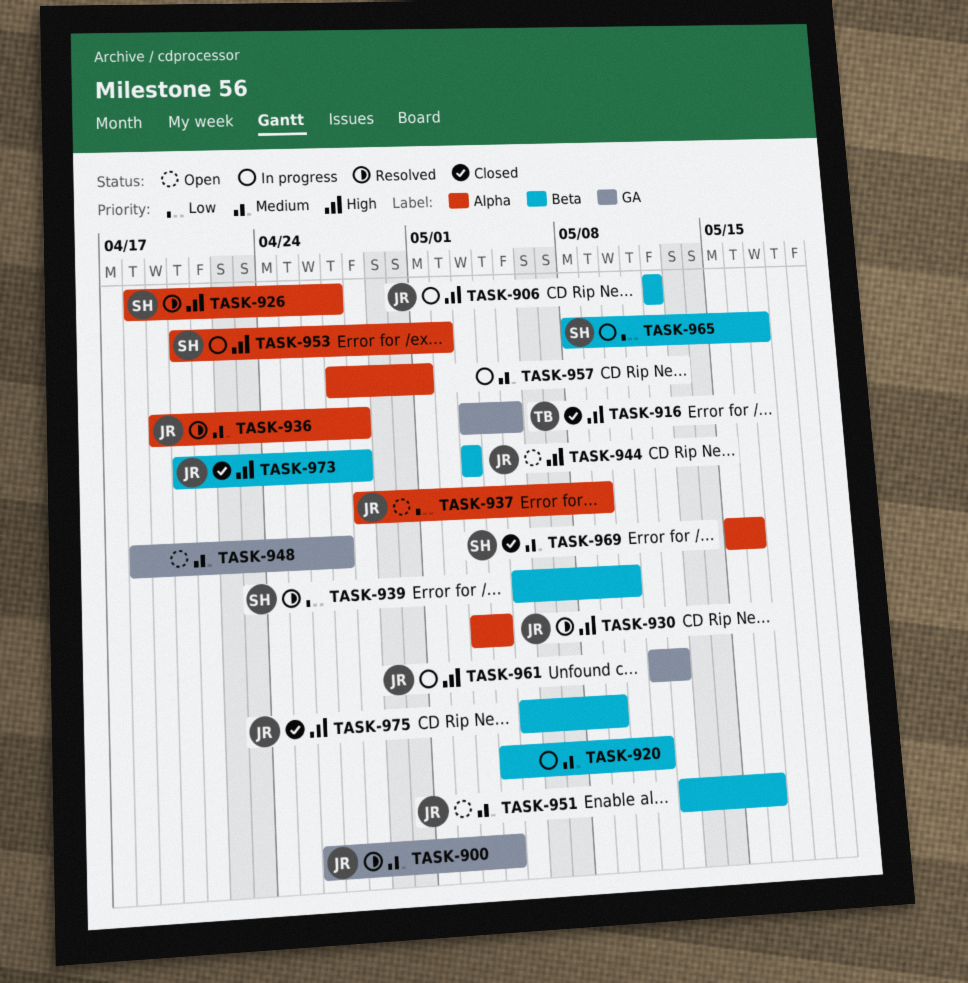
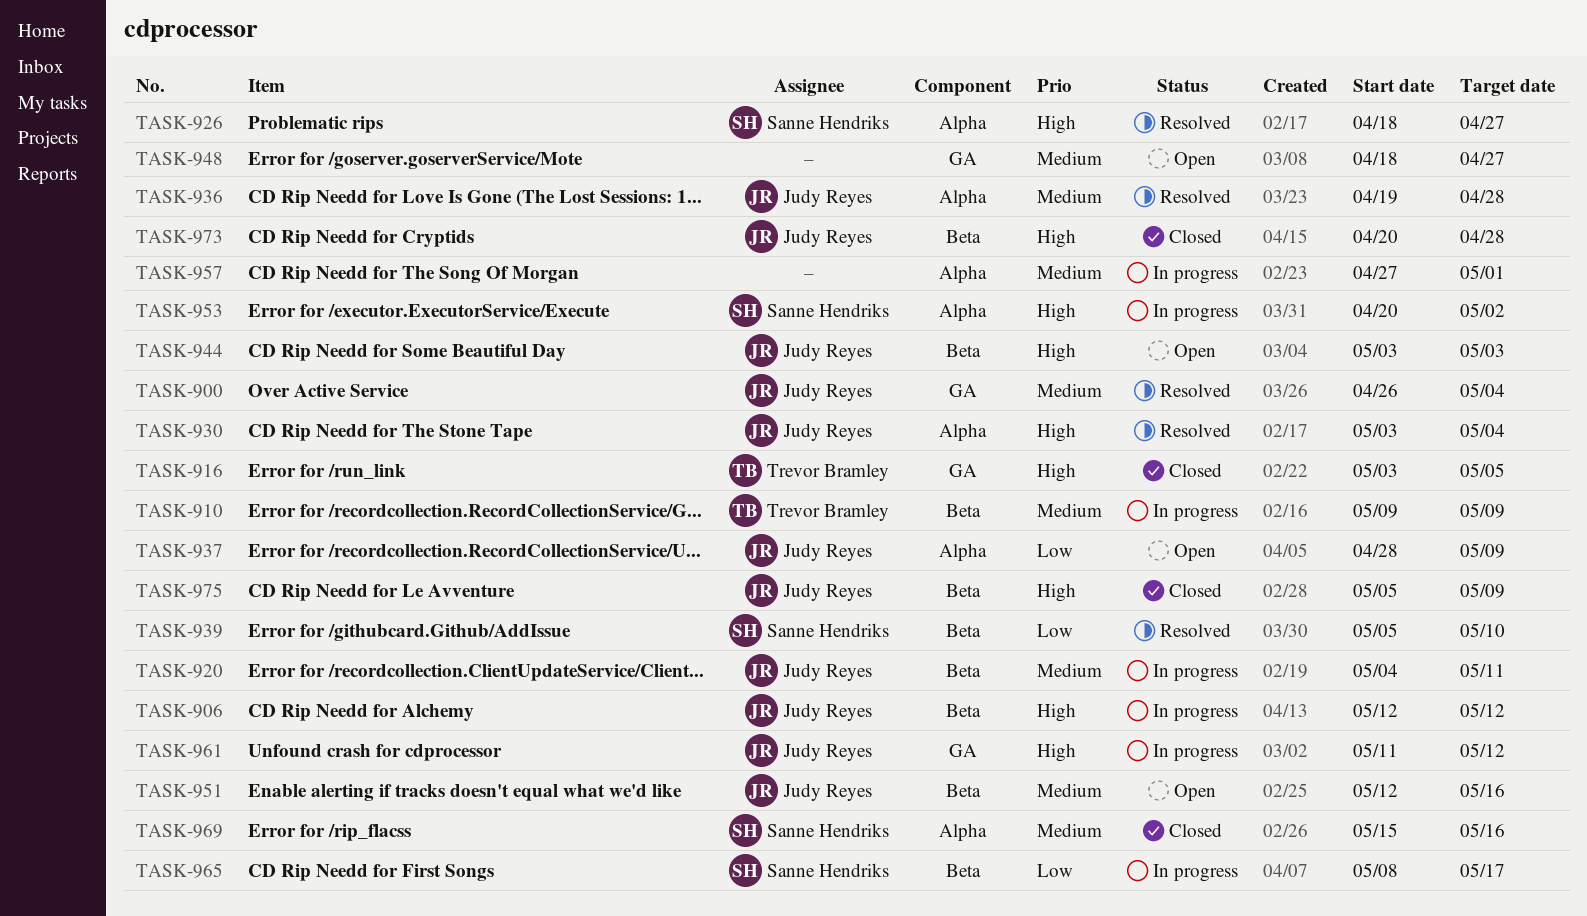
TASK-910: none -> present
TASK-920, owner: none -> Judy Reyes

